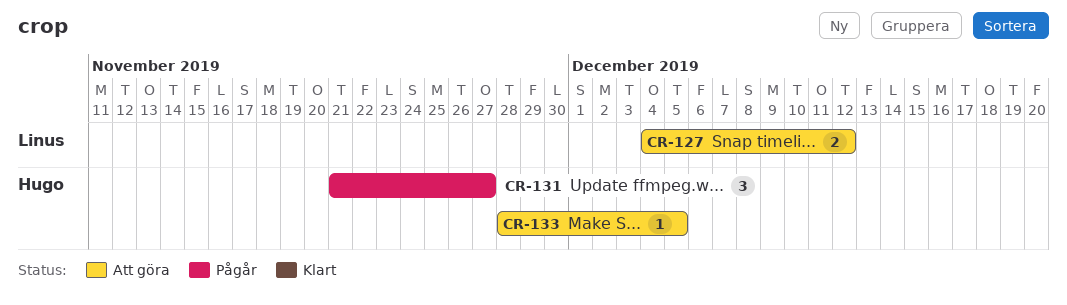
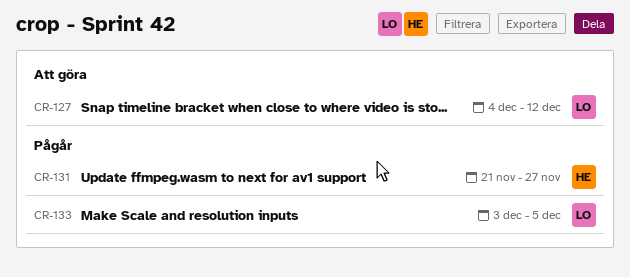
CR-133, status: Att göra -> Pågår
CR-133, owner: Hugo -> Linus
CR-133, start: Nov 28 -> Dec 3

